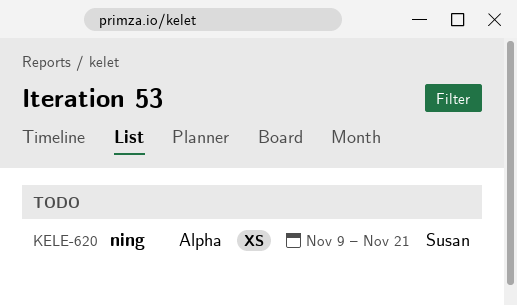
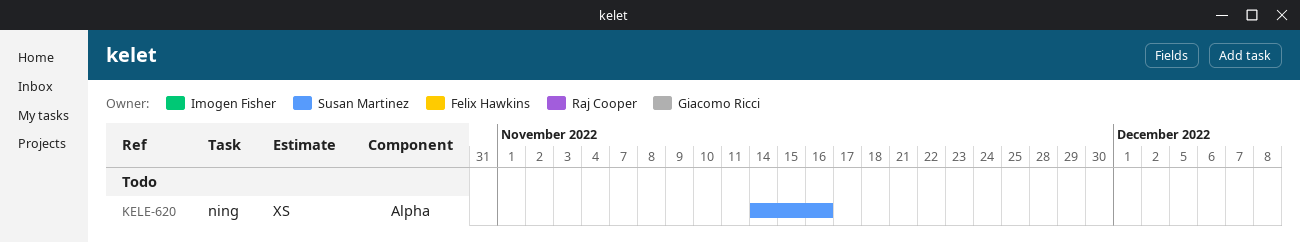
KELE-620, start: Nov 9 -> Nov 14
KELE-620, due: Nov 21 -> Nov 16

